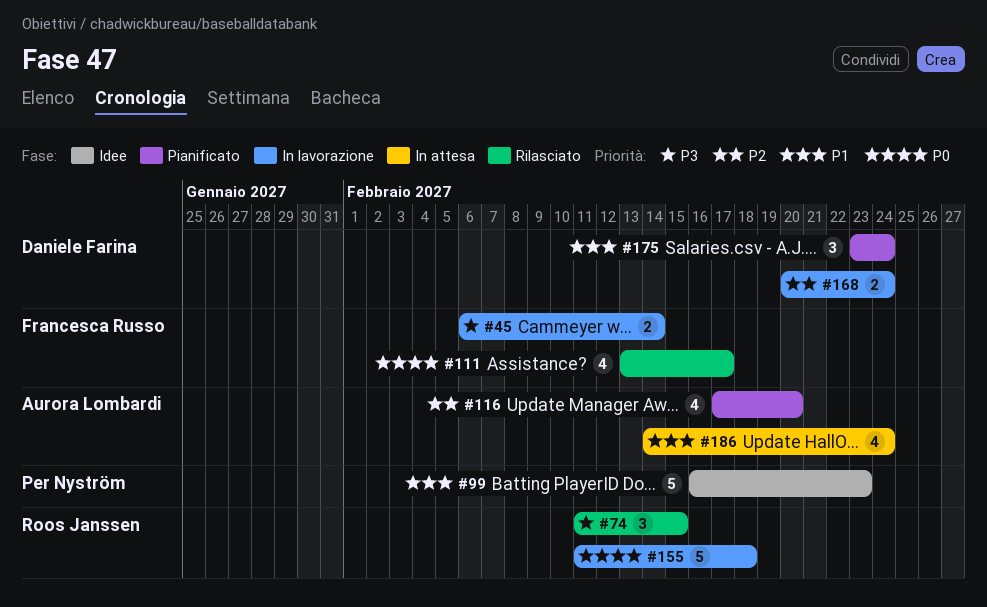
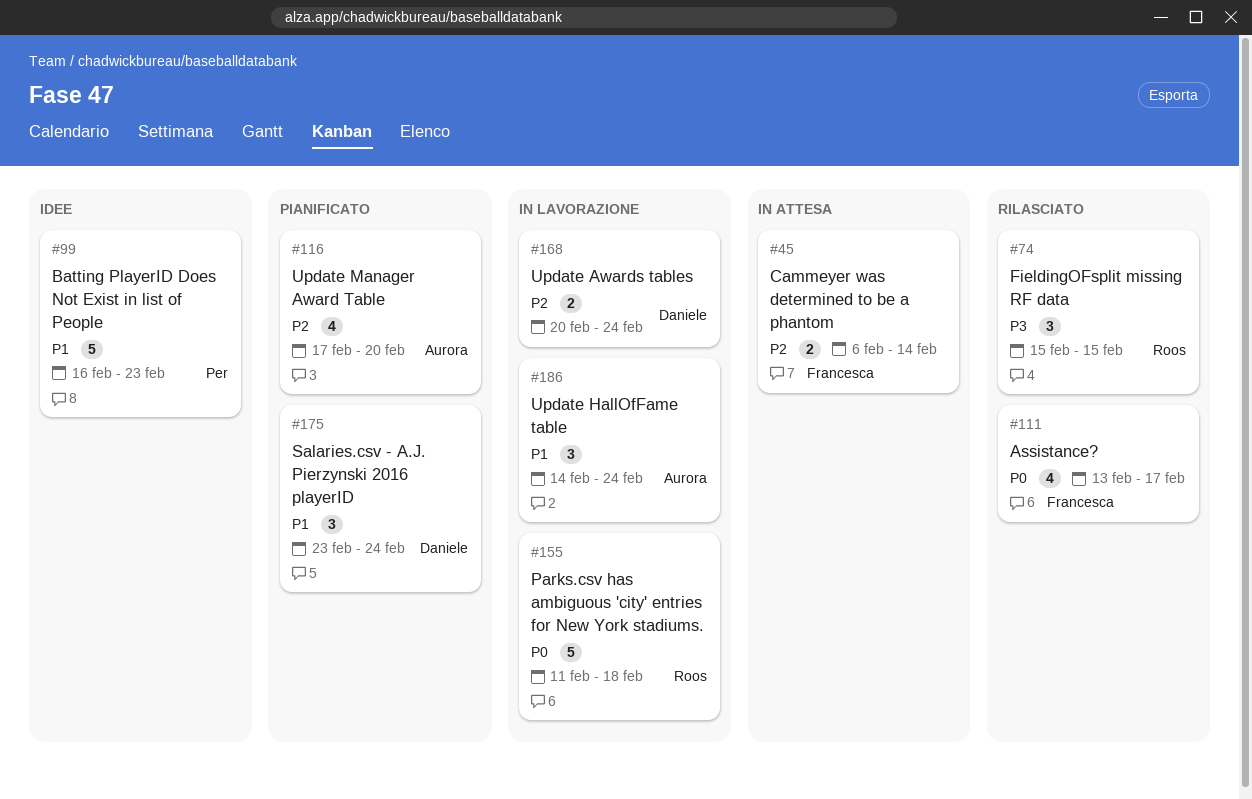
#45, status: In lavorazione -> In attesa
#45, priority: P3 -> P2
#74, start: Feb 11 -> Feb 15
#186, status: In attesa -> In lavorazione
#186, estimate: 4 -> 3

